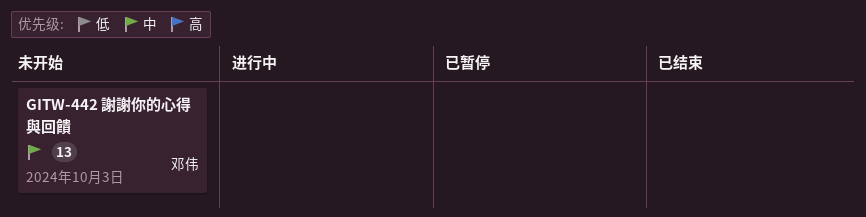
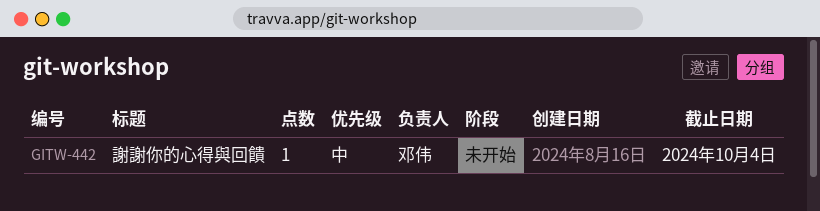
GITW-442, estimate: 13 -> 1
GITW-442, due: Oct 3 -> Oct 4

